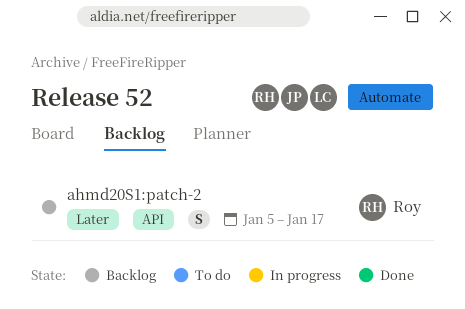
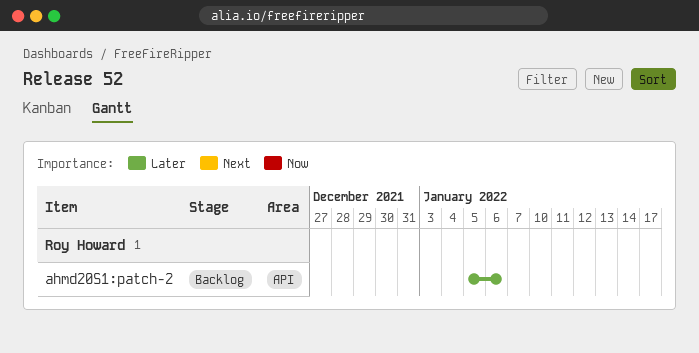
ahmd20S1:patch-2, due: Jan 17 -> Jan 6

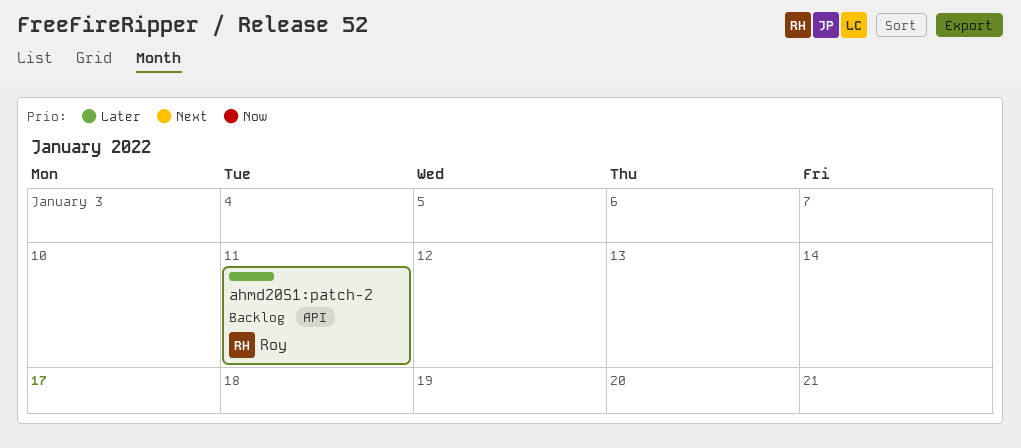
ahmd20S1:patch-2, due: Jan 6 -> Jan 11

